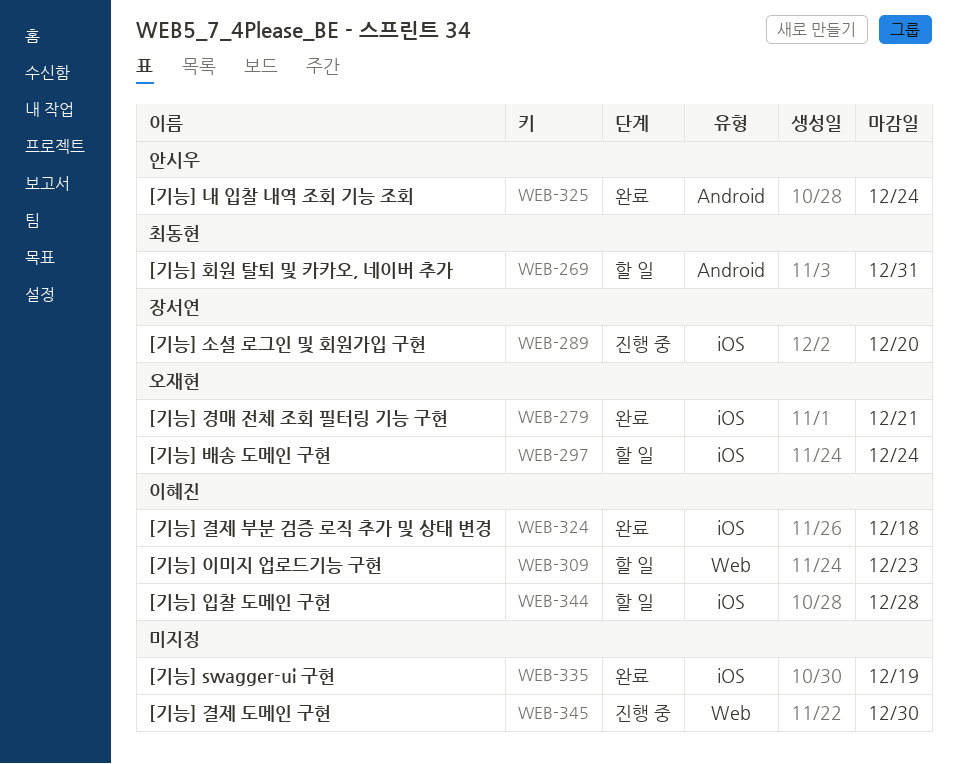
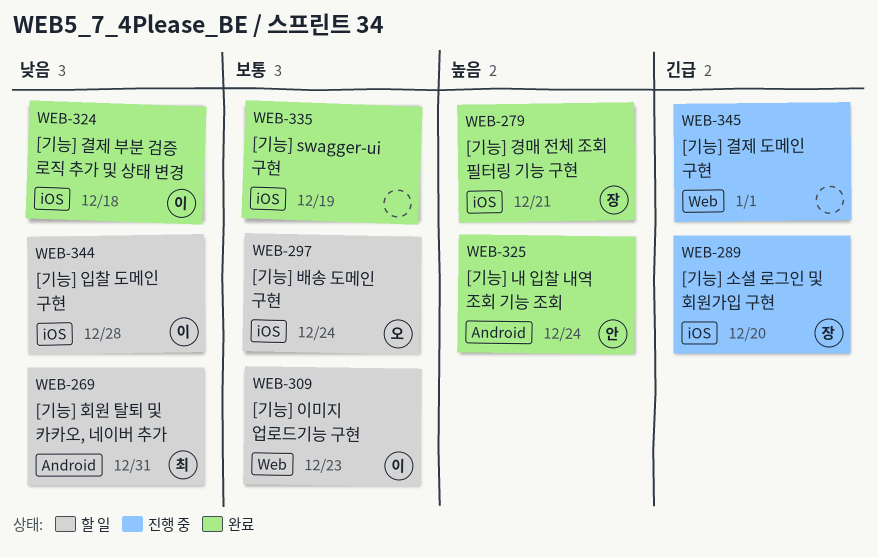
WEB-279, owner: 오재현 -> 장서연
WEB-345, due: Dec 30 -> Jan 1

